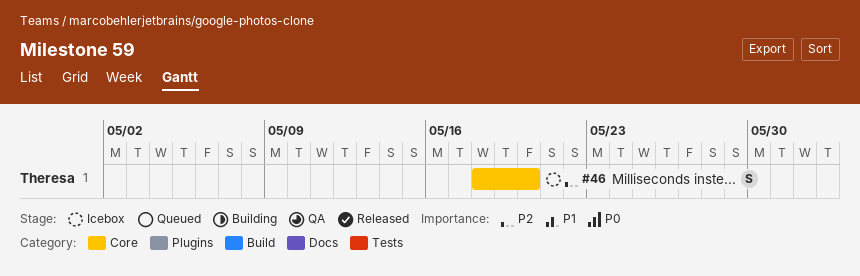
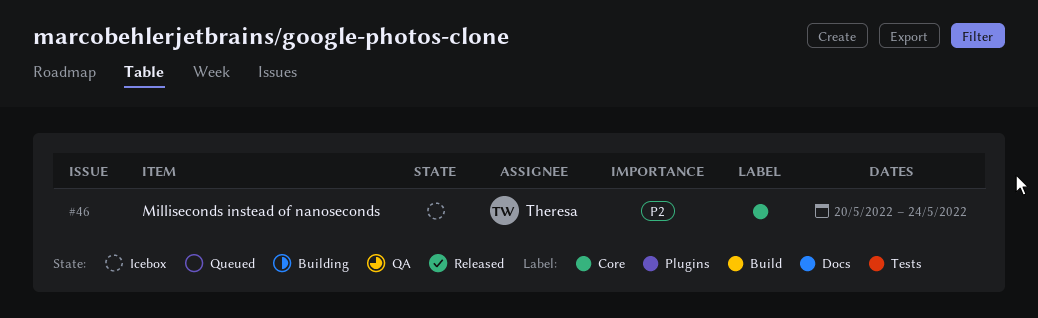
#46, start: May 18 -> May 20
#46, due: May 20 -> May 24

